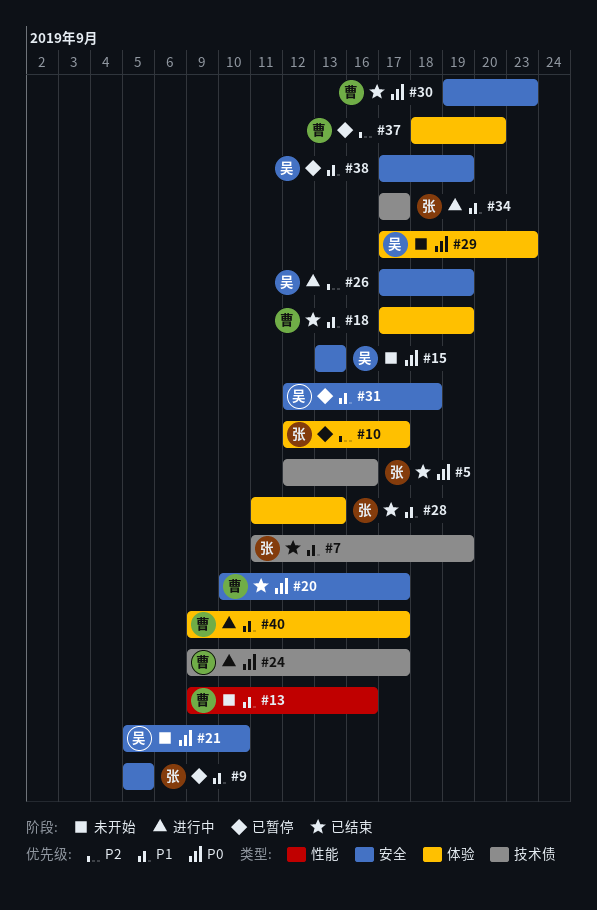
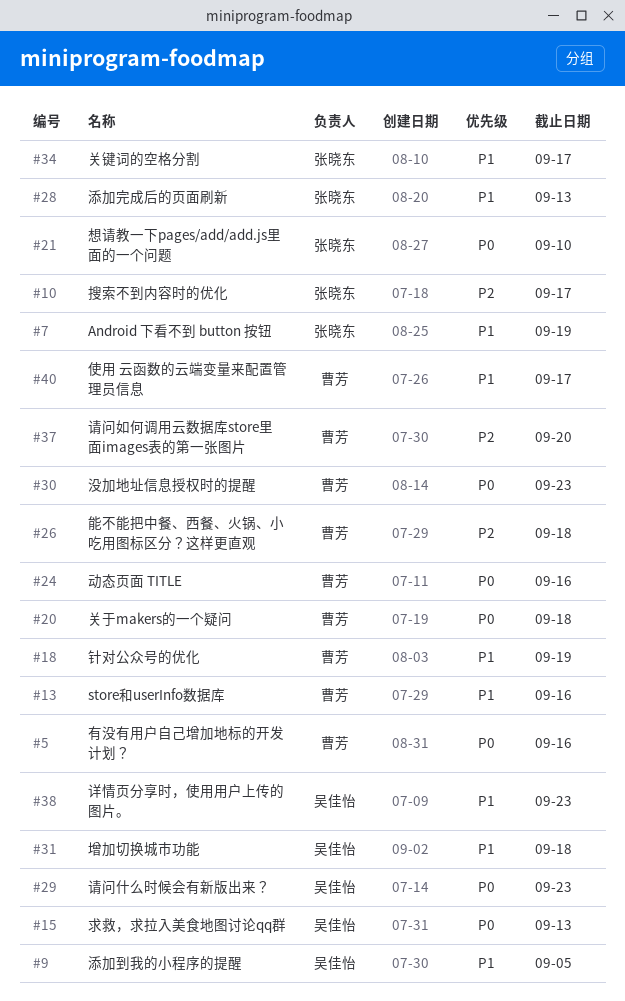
#5, owner: 张晓东 -> 曹芳
#9, owner: 张晓东 -> 吴佳怡
#20, due: Sep 17 -> Sep 18
#21, owner: 吴佳怡 -> 张晓东
#24, due: Sep 17 -> Sep 16
#26, owner: 吴佳怡 -> 曹芳
#26, due: Sep 19 -> Sep 18
#38, due: Sep 19 -> Sep 23

